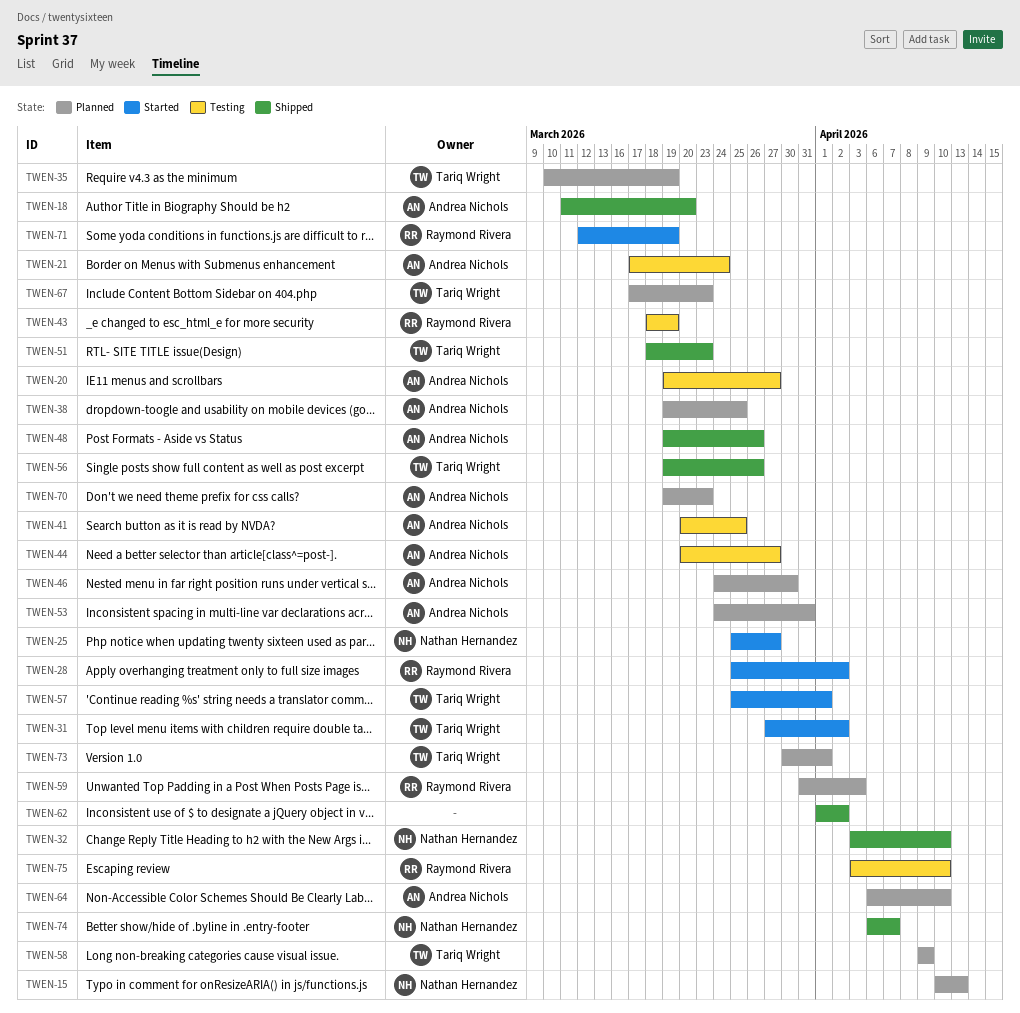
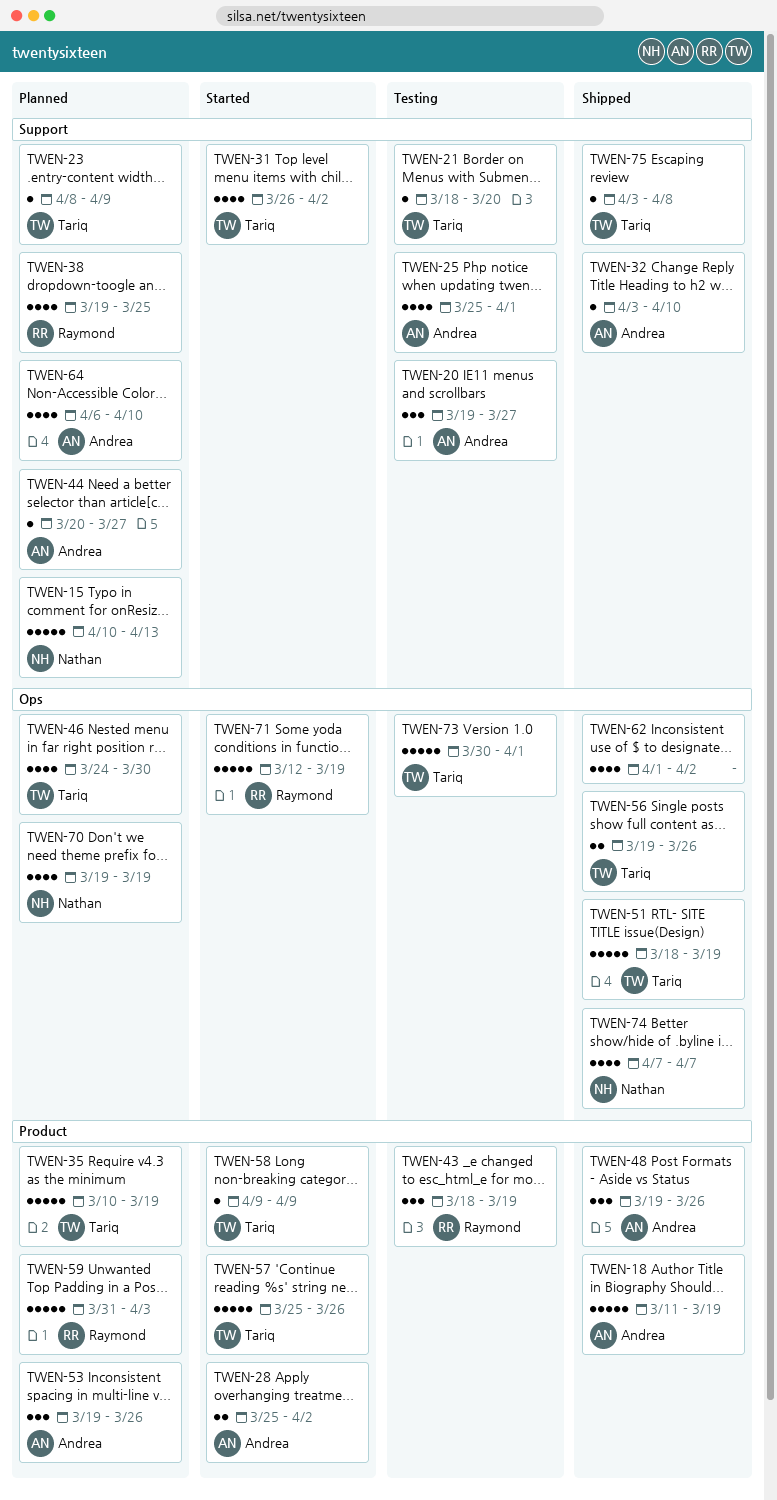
TWEN-18, due: Mar 20 -> Mar 19
TWEN-21, owner: Andrea Nichols -> Tariq Wright
TWEN-21, start: Mar 17 -> Mar 18
TWEN-21, due: Mar 24 -> Mar 20
TWEN-23: none -> present
TWEN-25, status: Started -> Testing
TWEN-25, owner: Nathan Hernandez -> Andrea Nichols
TWEN-25, due: Mar 27 -> Apr 1
TWEN-28, owner: Raymond Rivera -> Andrea Nichols
TWEN-31, start: Mar 27 -> Mar 26
TWEN-32, owner: Nathan Hernandez -> Andrea Nichols
TWEN-38, owner: Andrea Nichols -> Raymond Rivera
TWEN-41: present -> none
TWEN-44, status: Testing -> Planned
TWEN-46, owner: Andrea Nichols -> Tariq Wright
TWEN-51, due: Mar 23 -> Mar 19
TWEN-53, start: Mar 24 -> Mar 19
TWEN-53, due: Mar 31 -> Mar 26
TWEN-57, due: Apr 1 -> Mar 26
TWEN-58, status: Planned -> Started
TWEN-67: present -> none
TWEN-70, owner: Andrea Nichols -> Nathan Hernandez
TWEN-70, due: Mar 23 -> Mar 19
TWEN-73, status: Planned -> Testing
TWEN-74, start: Apr 6 -> Apr 7
TWEN-75, status: Testing -> Shipped
TWEN-75, owner: Raymond Rivera -> Tariq Wright
TWEN-75, due: Apr 10 -> Apr 8

